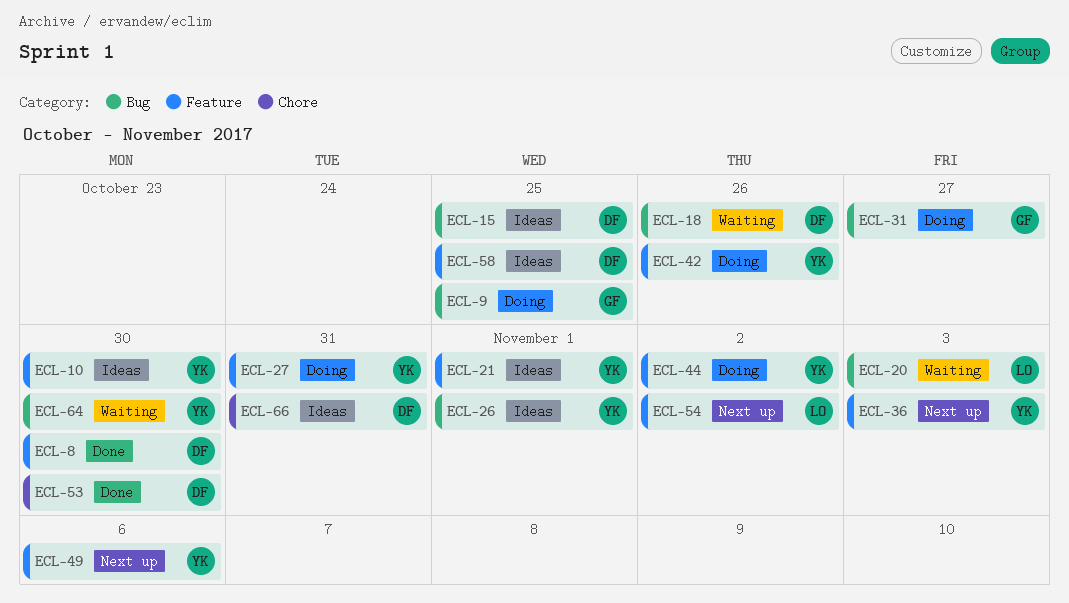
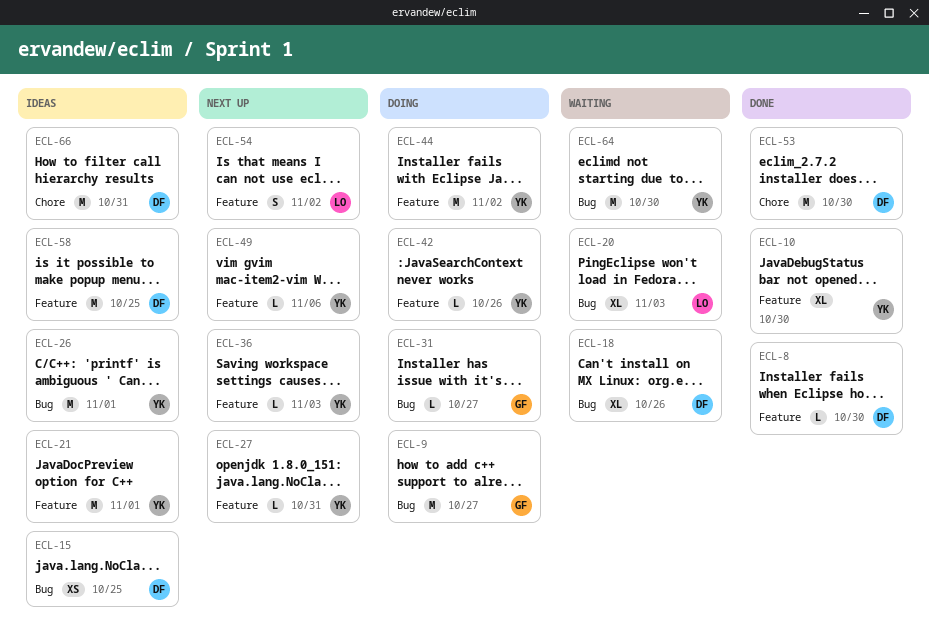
ECL-9, due: Oct 25 -> Oct 27
ECL-10, status: Ideas -> Done
ECL-27, status: Doing -> Next up

